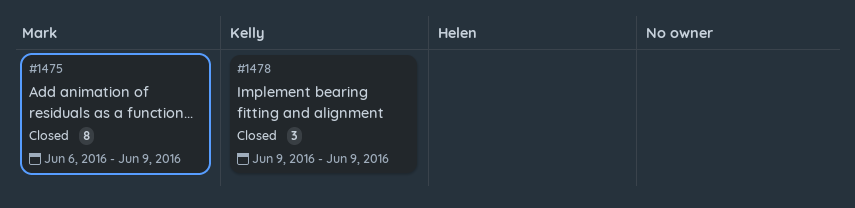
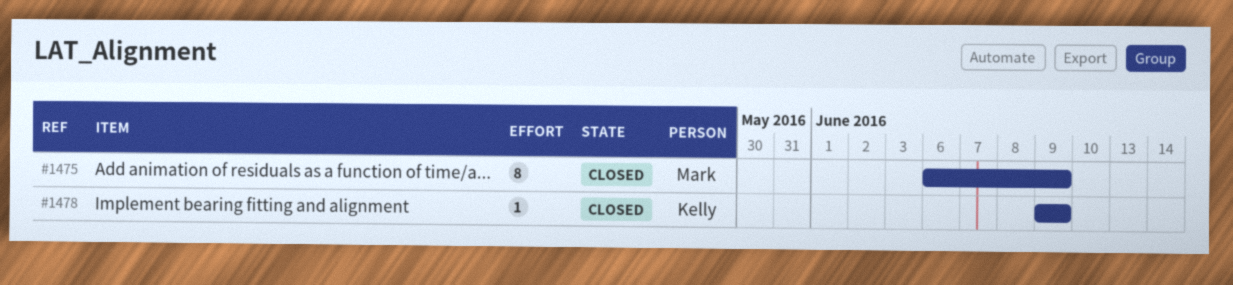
#1478, estimate: 3 -> 1

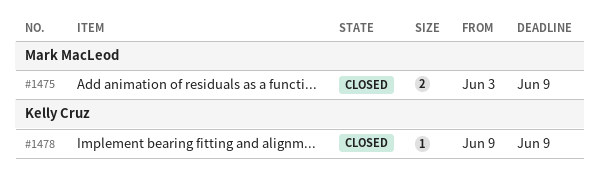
#1475, estimate: 8 -> 2
#1475, start: Jun 6 -> Jun 3

